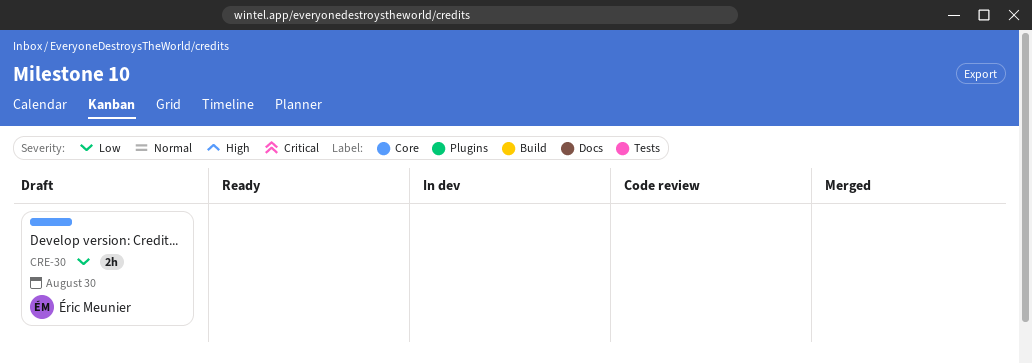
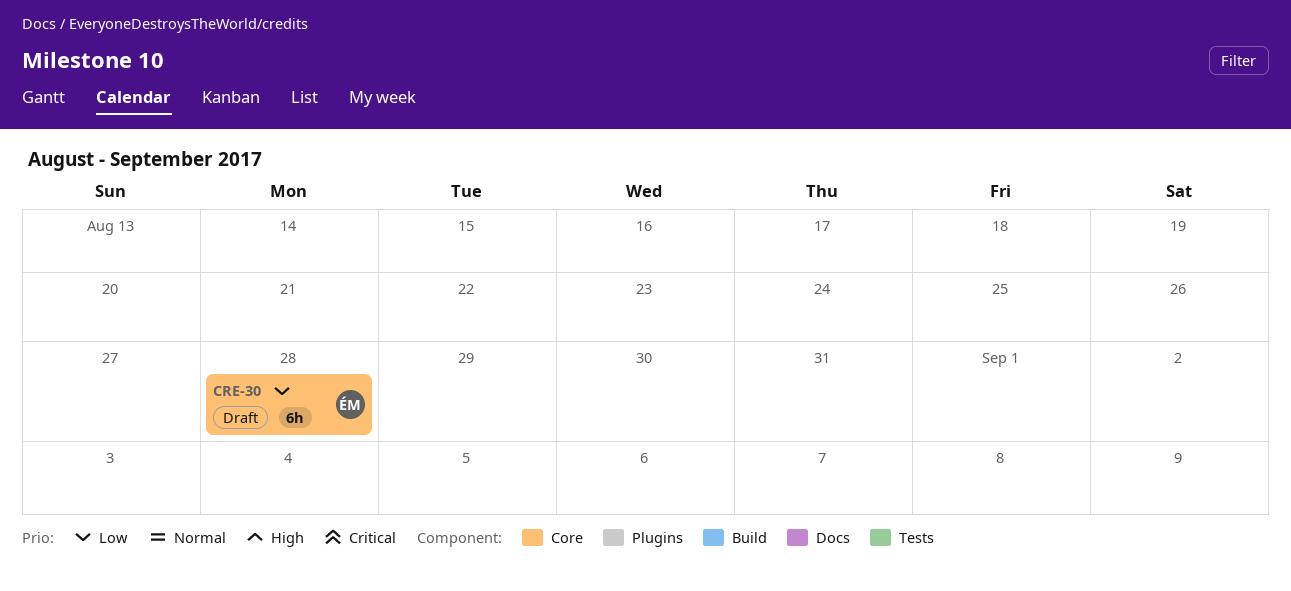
CRE-30, estimate: 2h -> 6h
CRE-30, due: Aug 30 -> Aug 28

